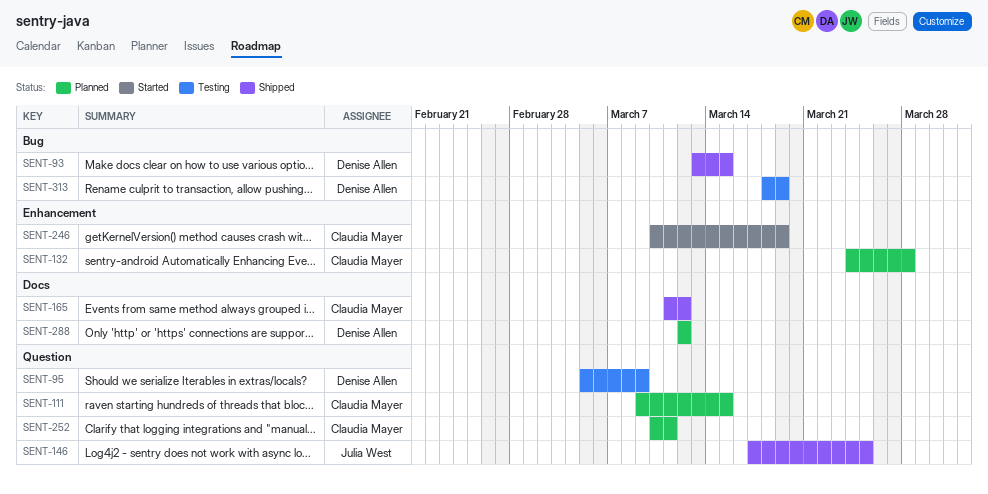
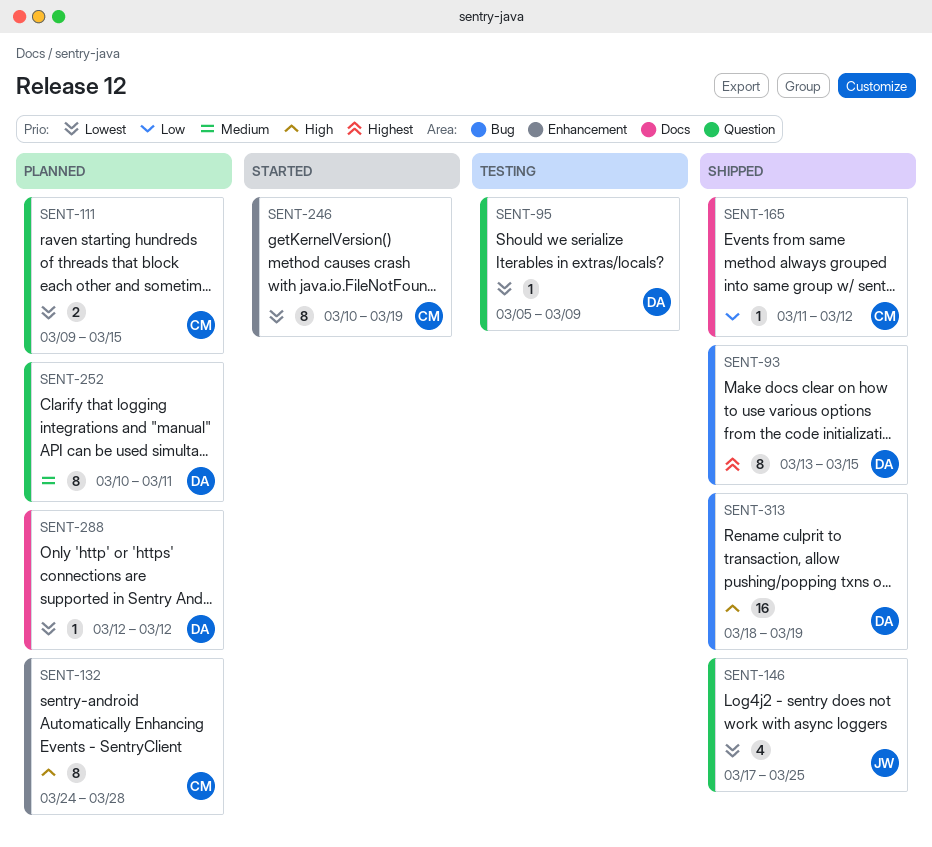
SENT-252, owner: Claudia Mayer -> Denise Allen
SENT-313, status: Testing -> Shipped

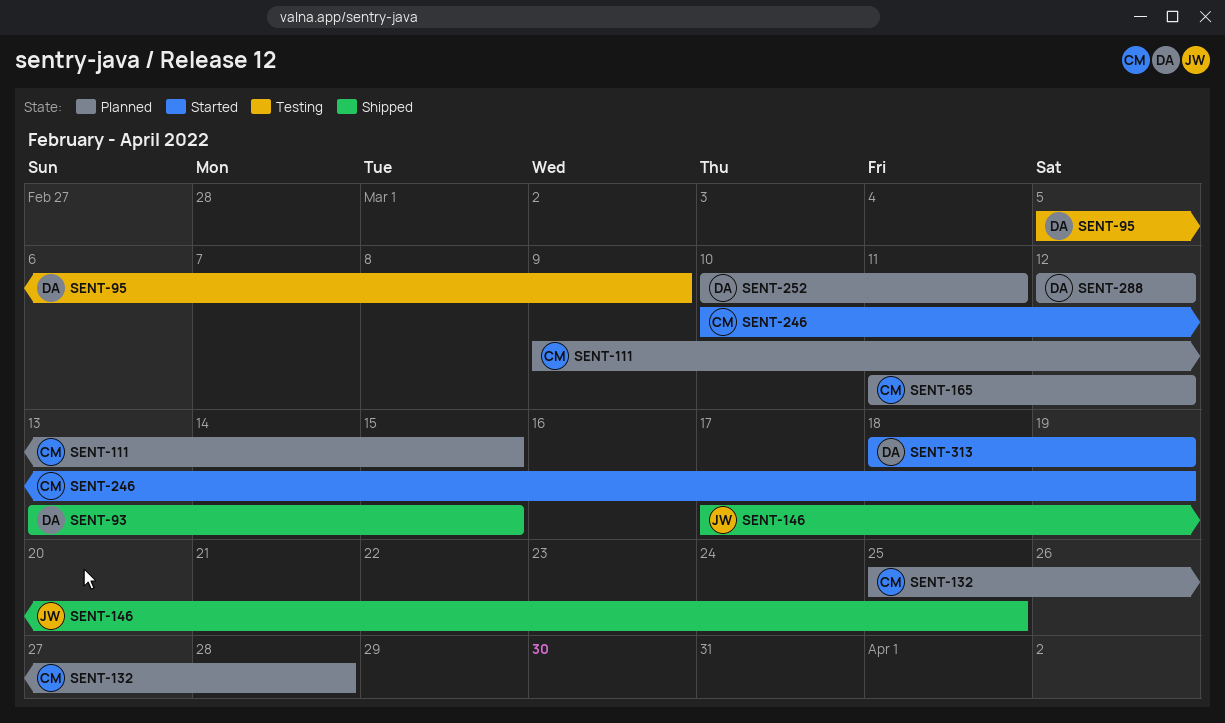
SENT-132, start: Mar 24 -> Mar 25
SENT-165, status: Shipped -> Planned
SENT-313, status: Shipped -> Started

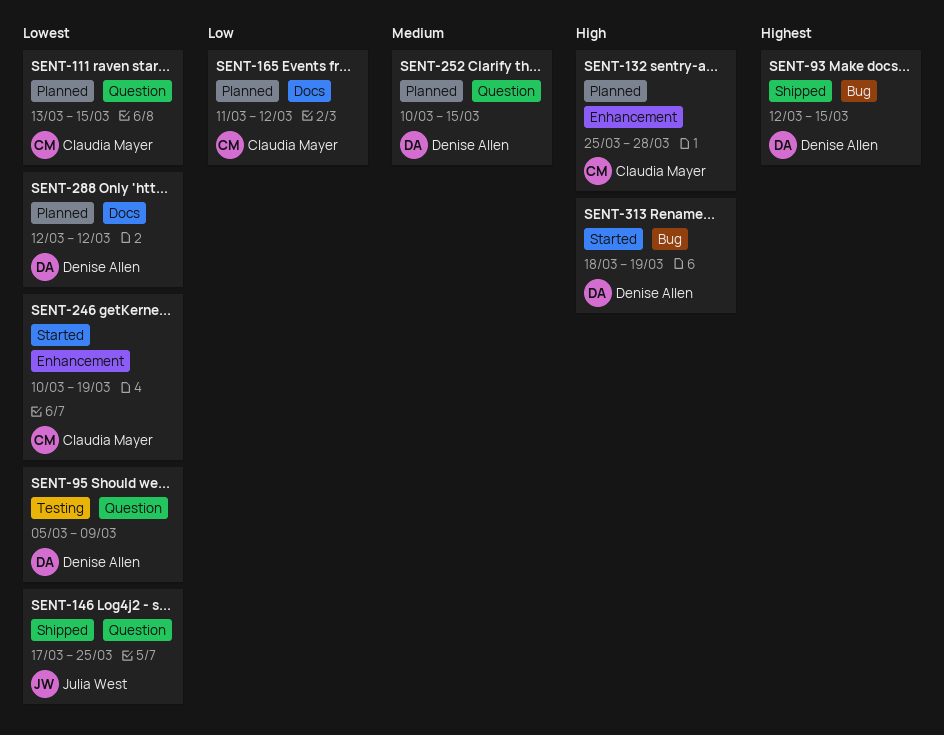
SENT-93, start: Mar 13 -> Mar 12
SENT-111, start: Mar 9 -> Mar 13
SENT-252, due: Mar 11 -> Mar 15

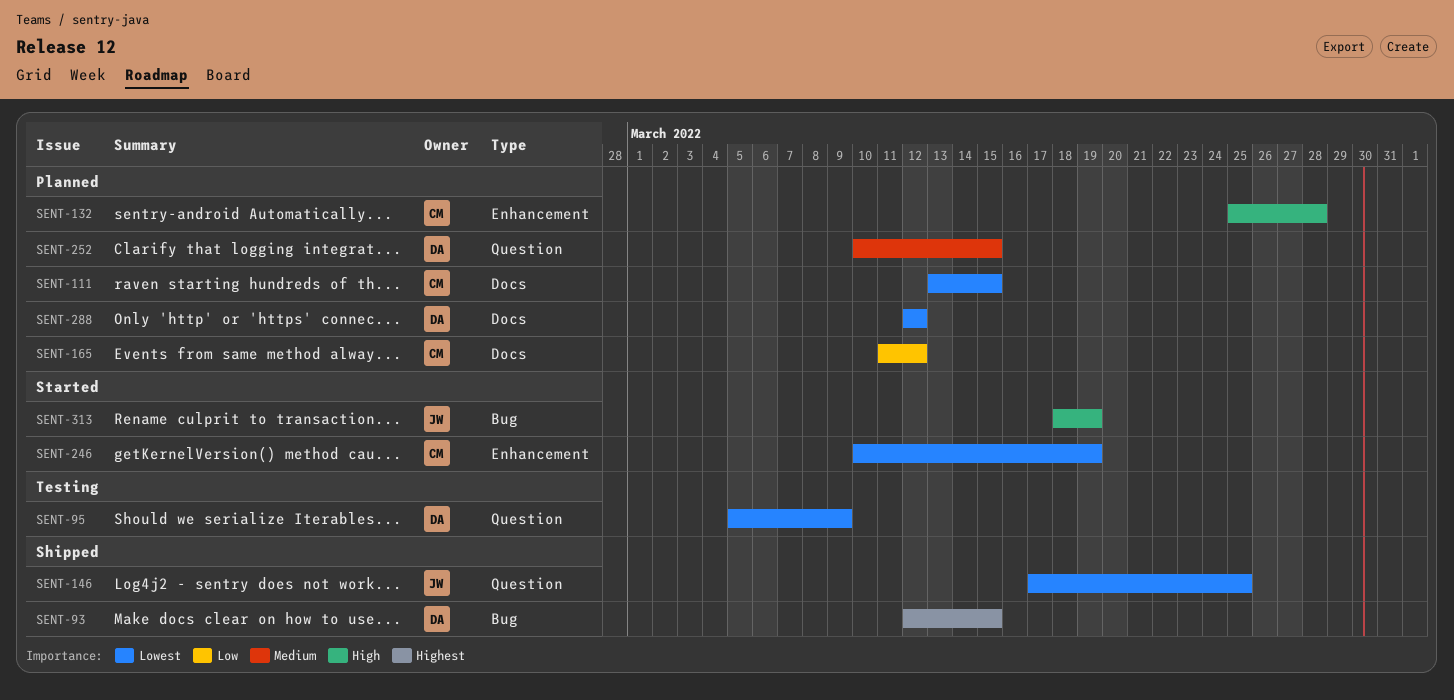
SENT-111, label: Question -> Docs
SENT-313, owner: Denise Allen -> Julia West

